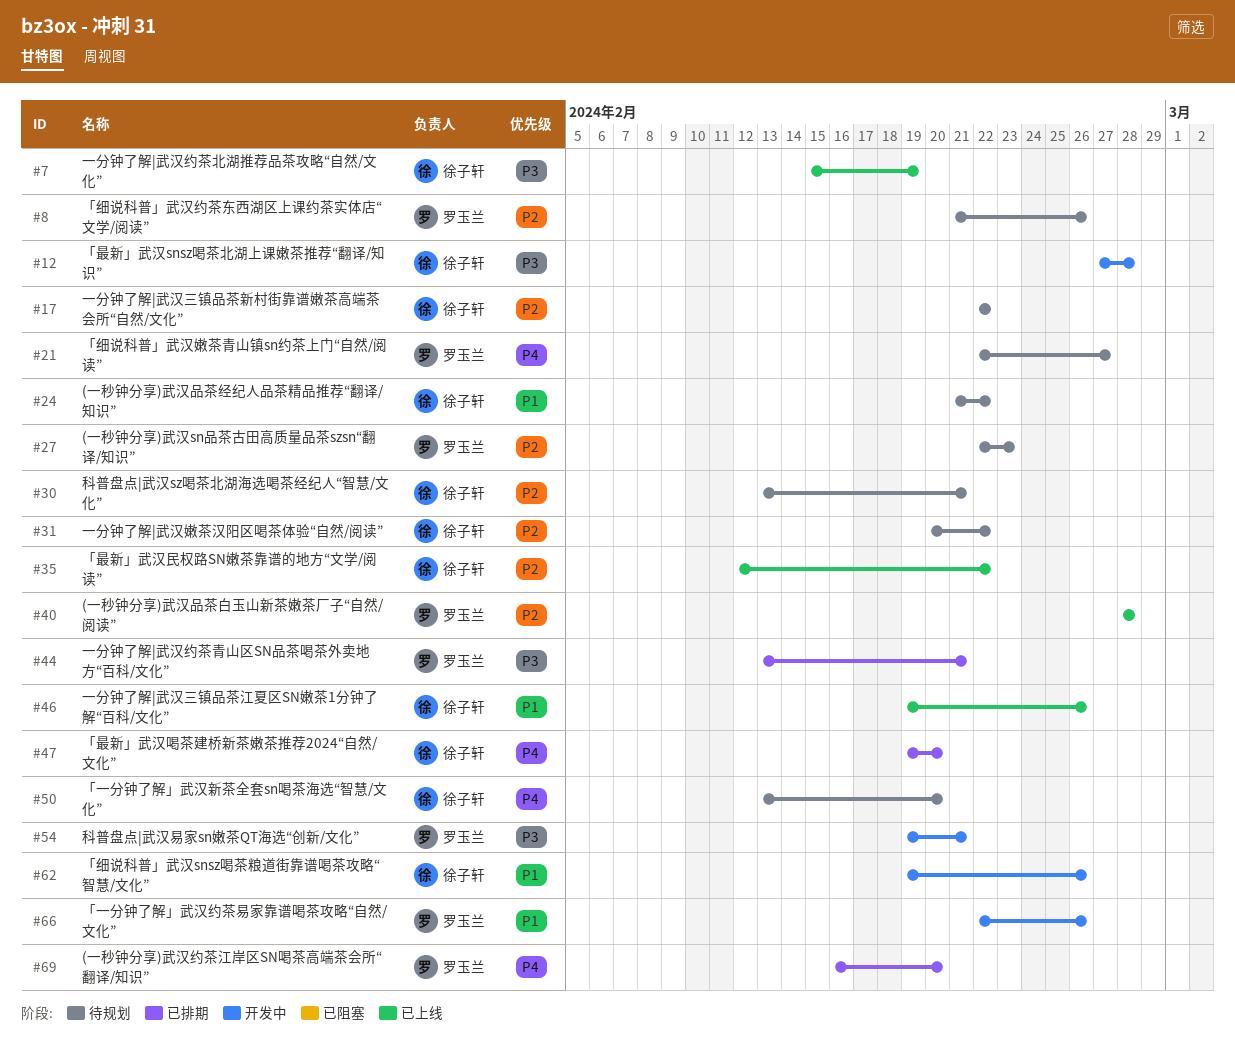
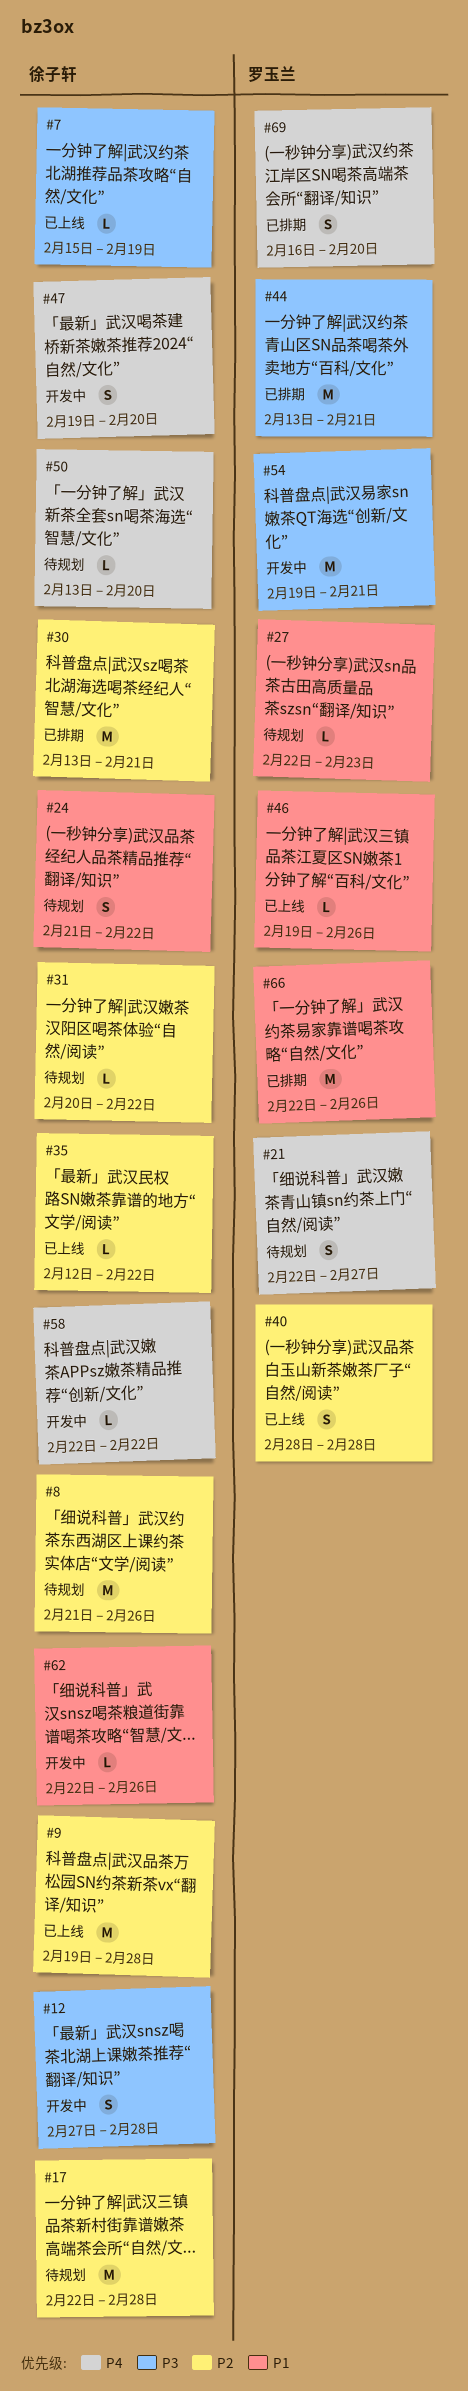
#8, owner: 罗玉兰 -> 徐子轩
#9: none -> present
#17, due: Feb 22 -> Feb 28
#27, priority: P2 -> P1
#30, status: 待规划 -> 已排期
#46, owner: 徐子轩 -> 罗玉兰
#47, status: 已排期 -> 开发中
#58: none -> present
#62, start: Feb 19 -> Feb 22
#66, status: 开发中 -> 已排期

